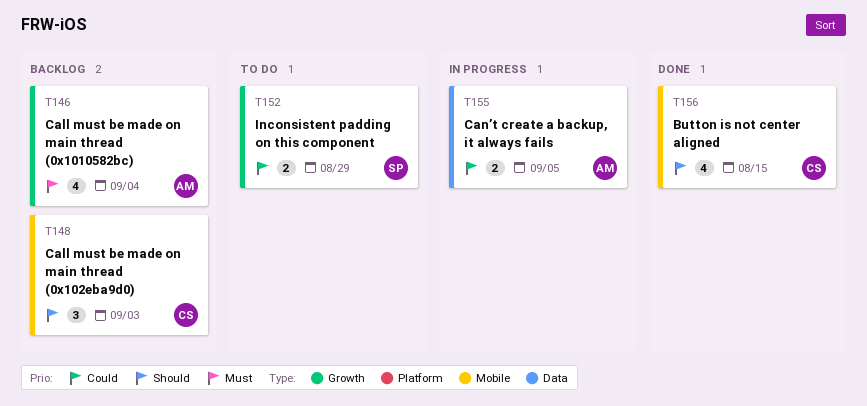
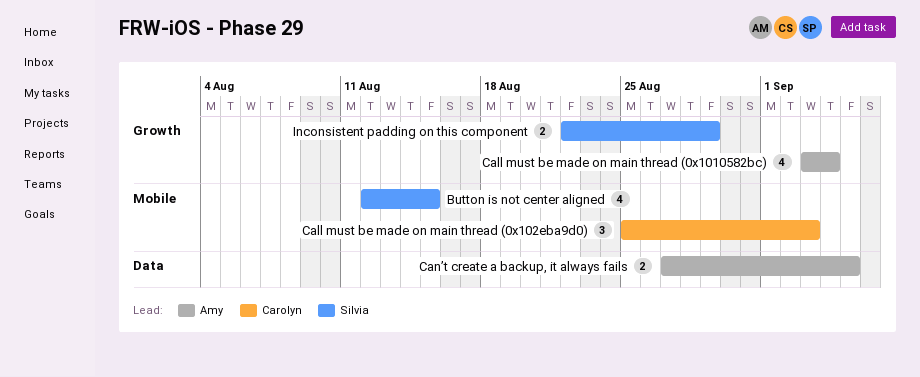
Button is not center aligned, owner: Carolyn -> Silvia

